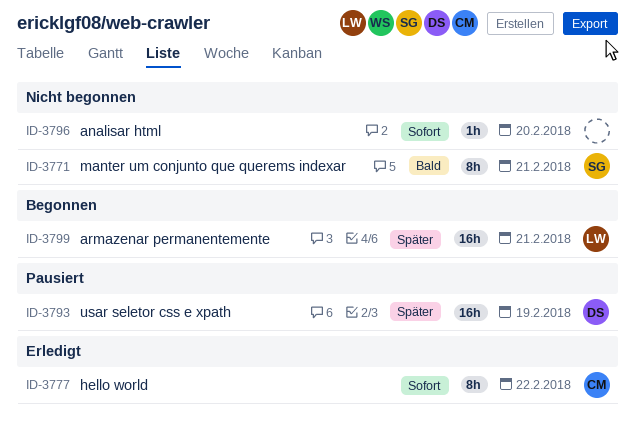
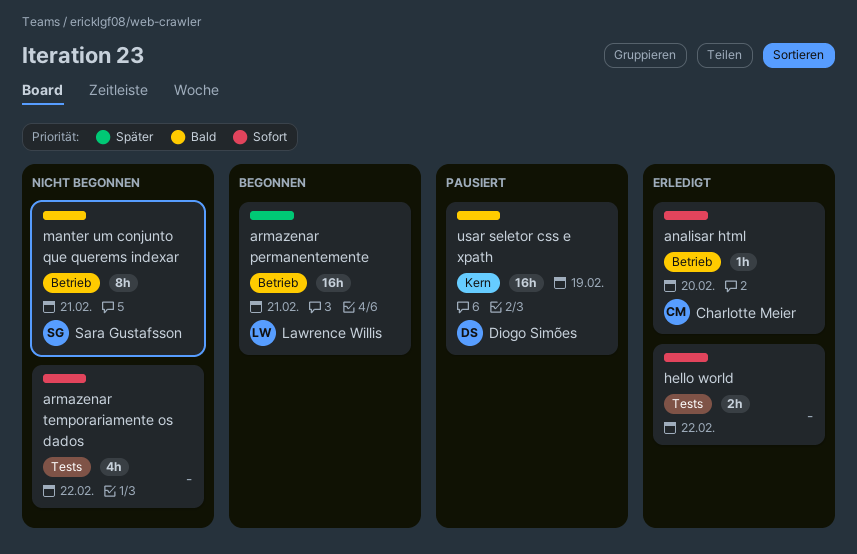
analisar html, status: Nicht begonnen -> Erledigt
analisar html, owner: none -> Charlotte Meier
armazenar temporariamente os dados: none -> present
hello world, owner: Charlotte Meier -> none
hello world, estimate: 8h -> 2h
usar seletor css e xpath, priority: Später -> Bald

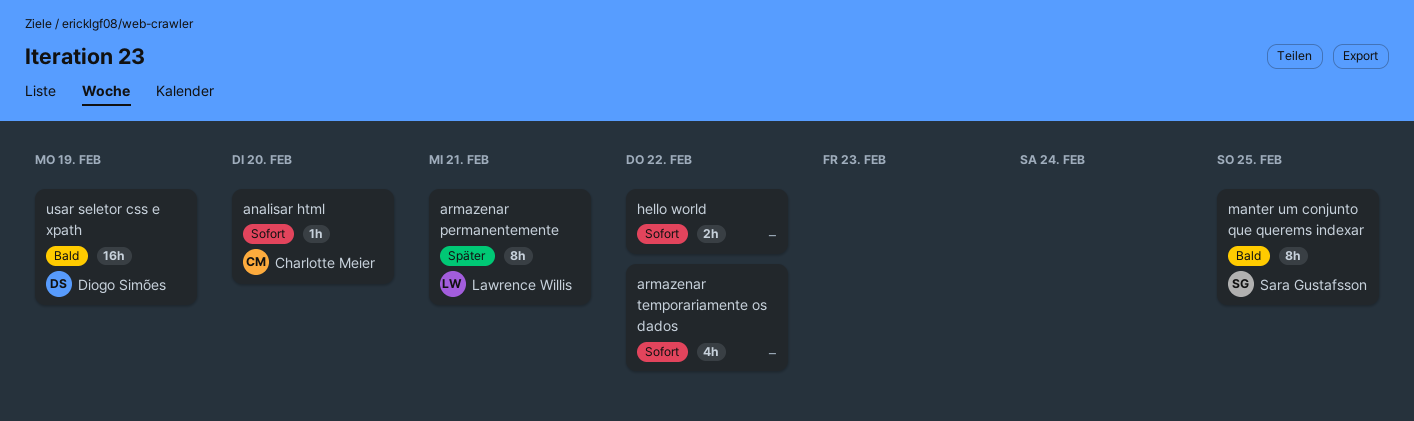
armazenar permanentemente, estimate: 16h -> 8h
manter um conjunto que querems indexar, due: Feb 21 -> Feb 25

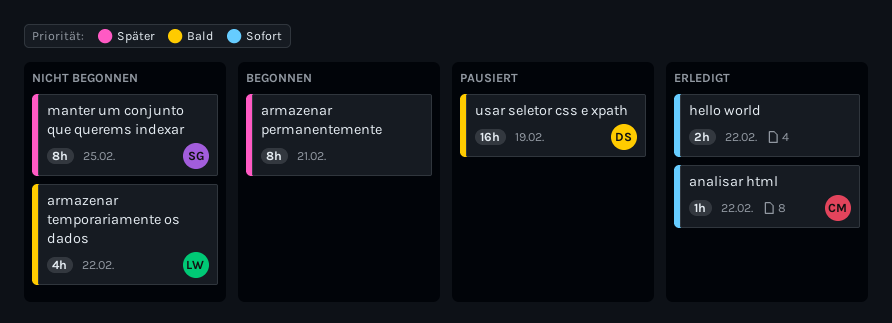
analisar html, due: Feb 20 -> Feb 22
armazenar permanentemente, owner: Lawrence Willis -> none
armazenar temporariamente os dados, owner: none -> Lawrence Willis
armazenar temporariamente os dados, priority: Sofort -> Bald
manter um conjunto que querems indexar, priority: Bald -> Später

